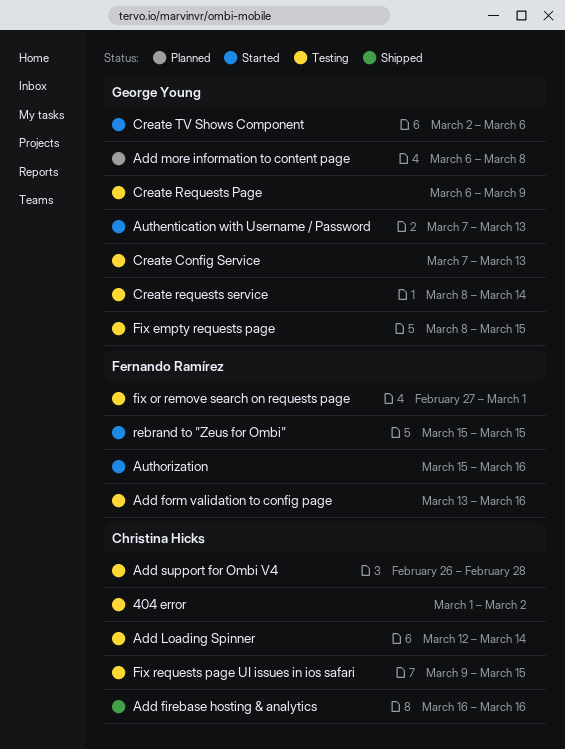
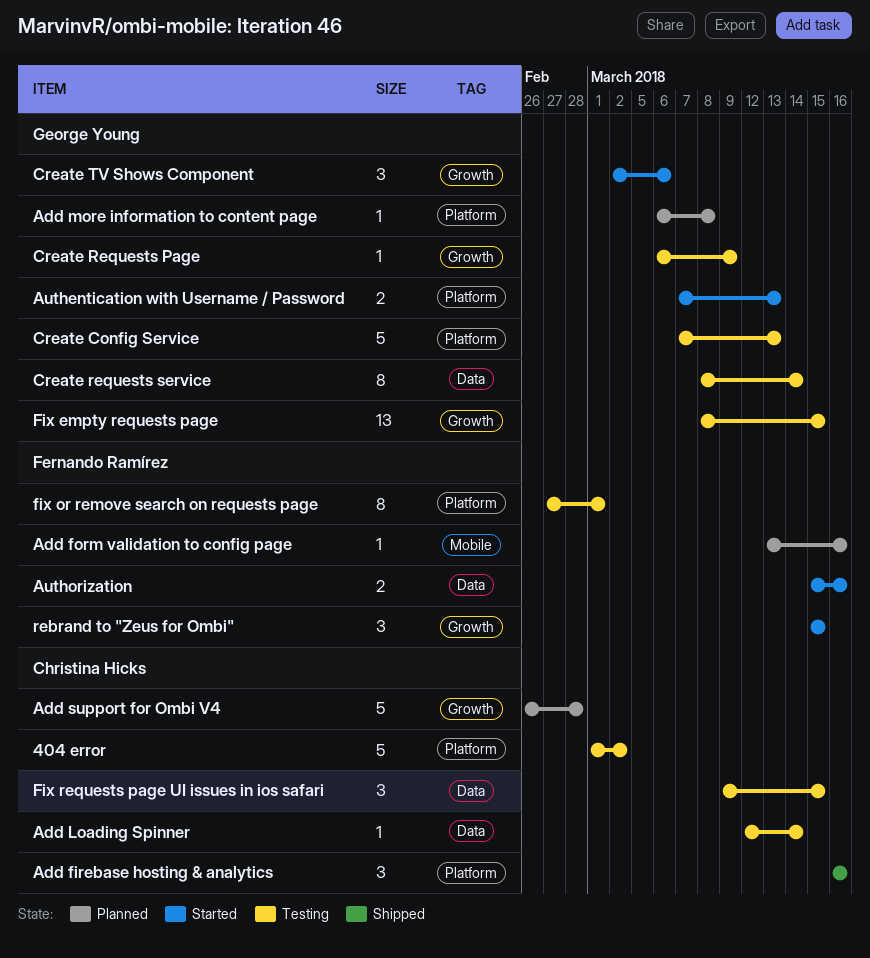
Add form validation to config page, status: Testing -> Planned
Add support for Ombi V4, status: Testing -> Planned

